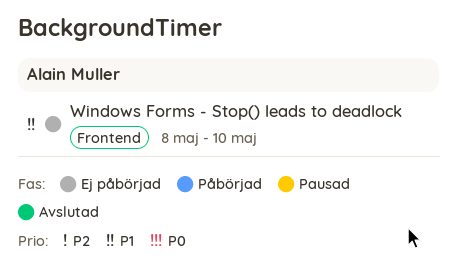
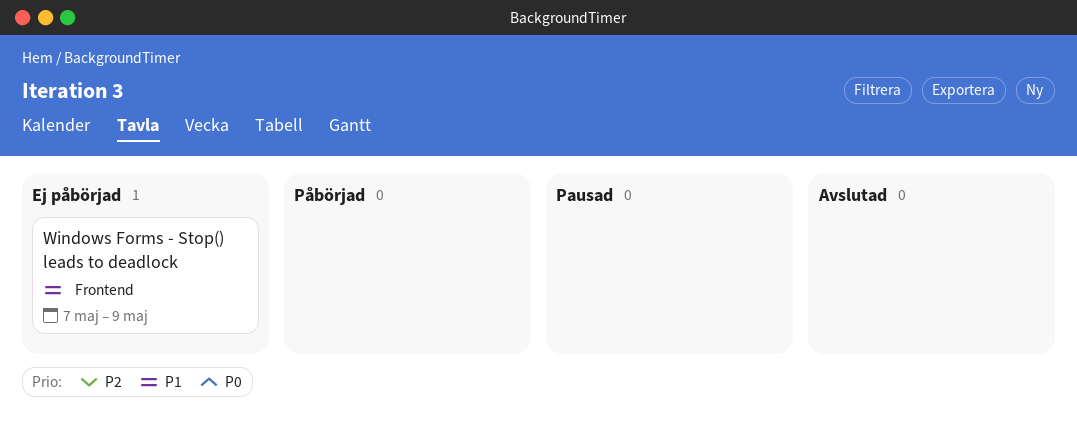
Windows Forms - Stop() leads to deadlock, start: May 8 -> May 7
Windows Forms - Stop() leads to deadlock, due: May 10 -> May 9

